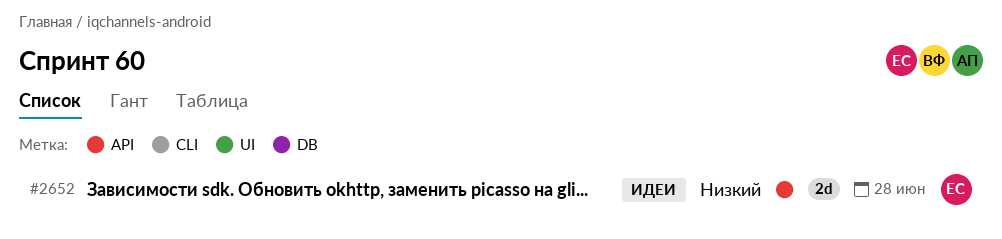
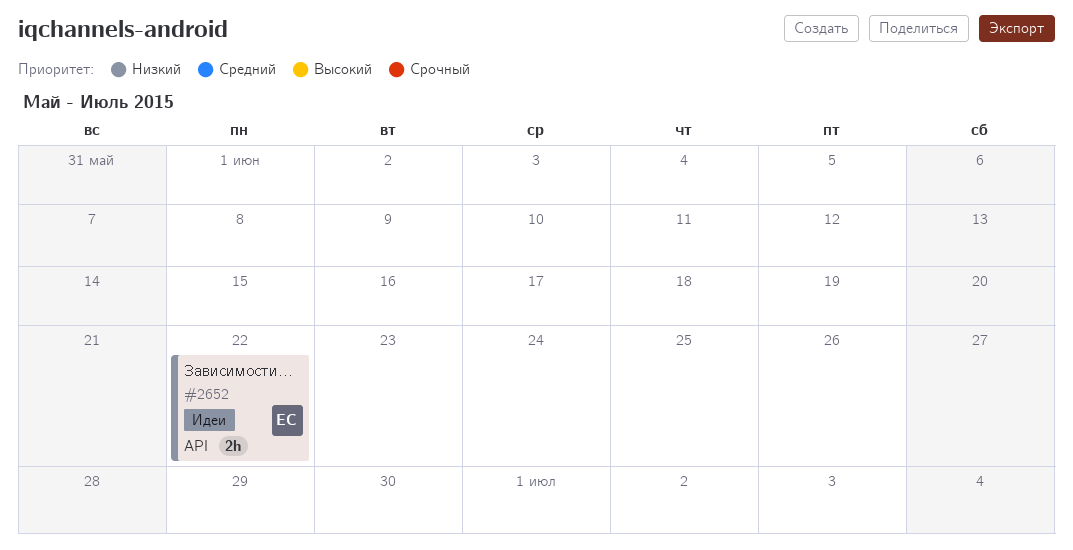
#2652, estimate: 2d -> 2h
#2652, due: Jun 28 -> Jun 22

